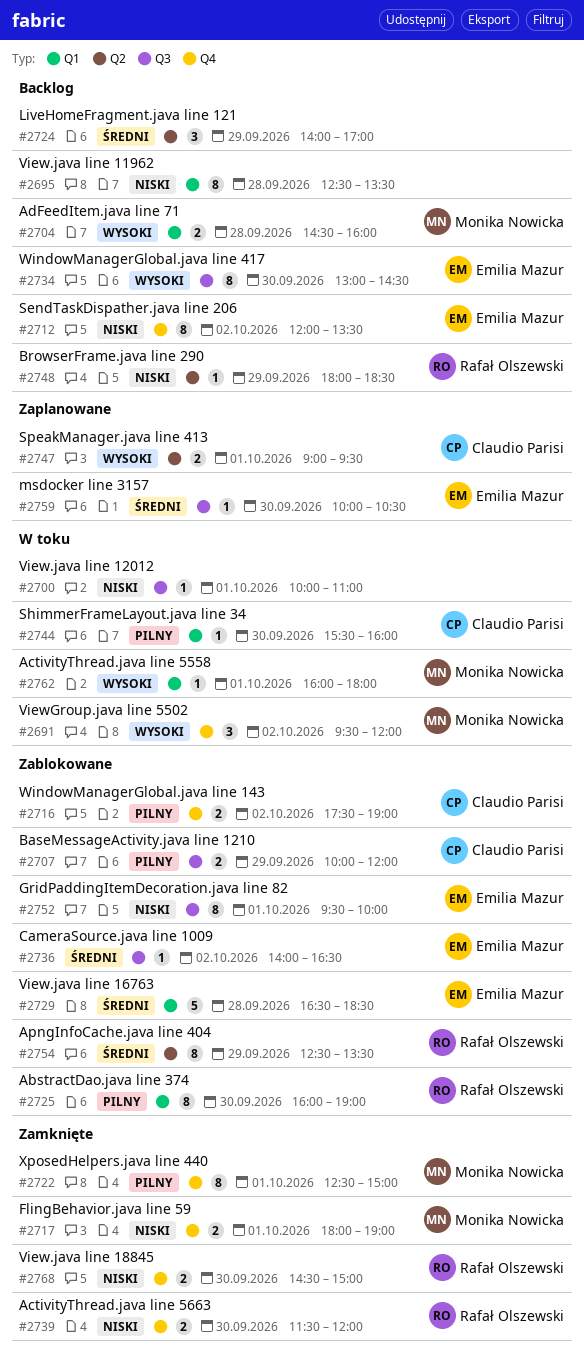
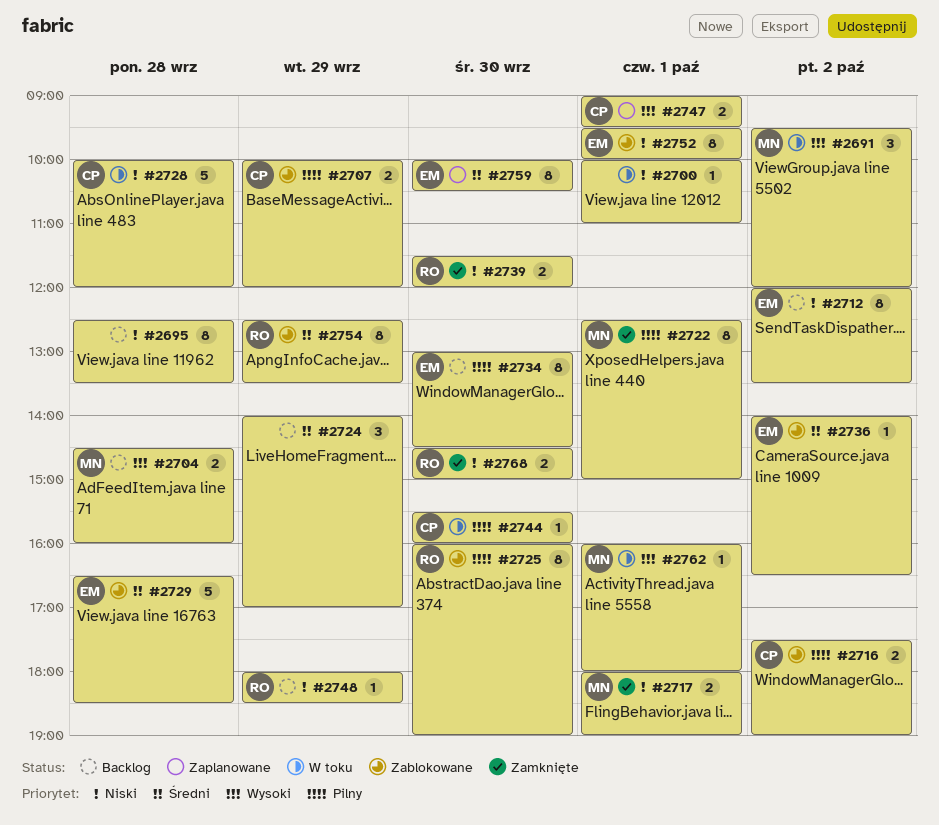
#2728: none -> present
#2734, priority: Wysoki -> Pilny
#2759, estimate: 1 -> 8

